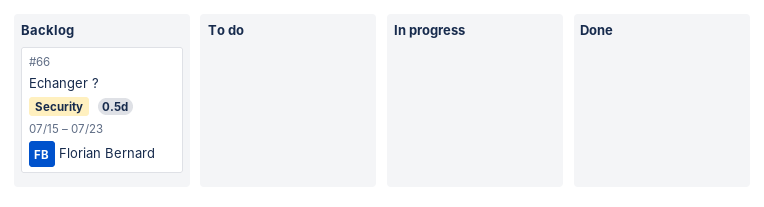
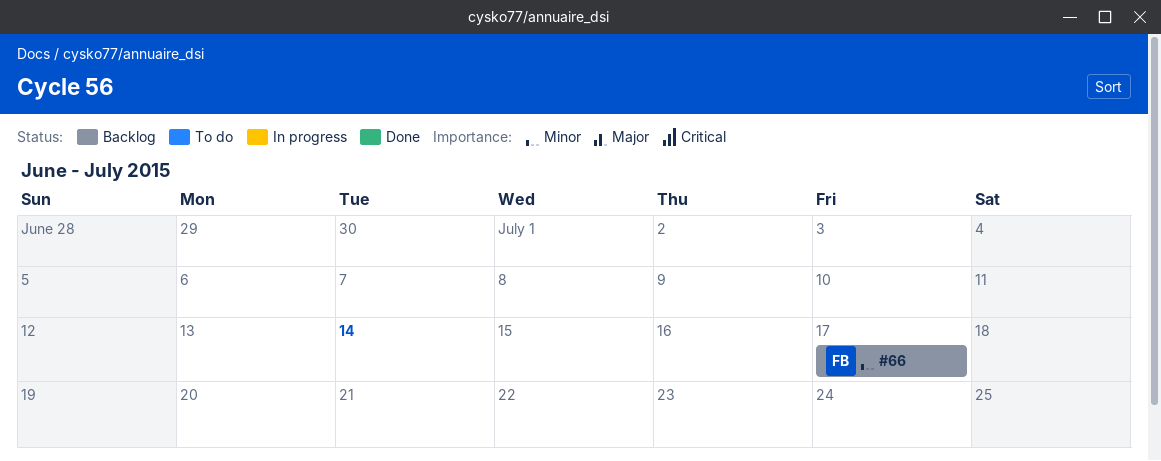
#66, start: Jul 15 -> Jul 17
#66, due: Jul 23 -> Jul 17

